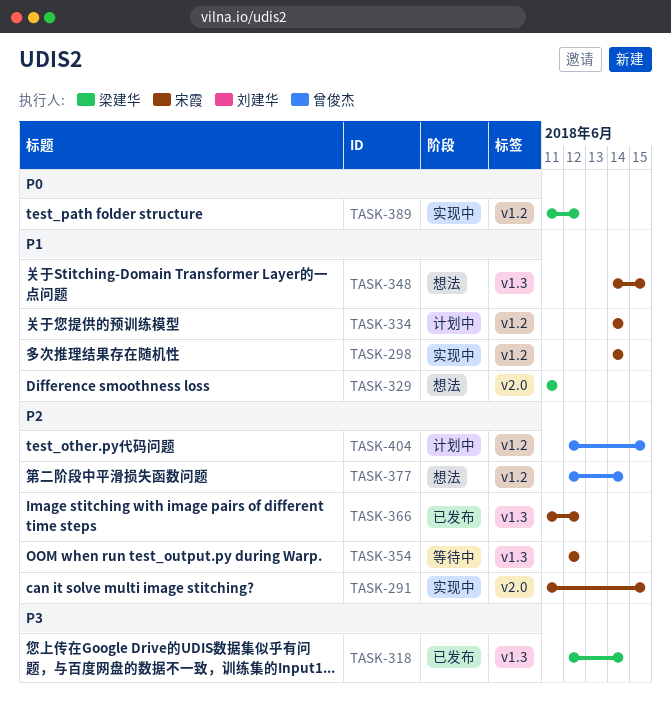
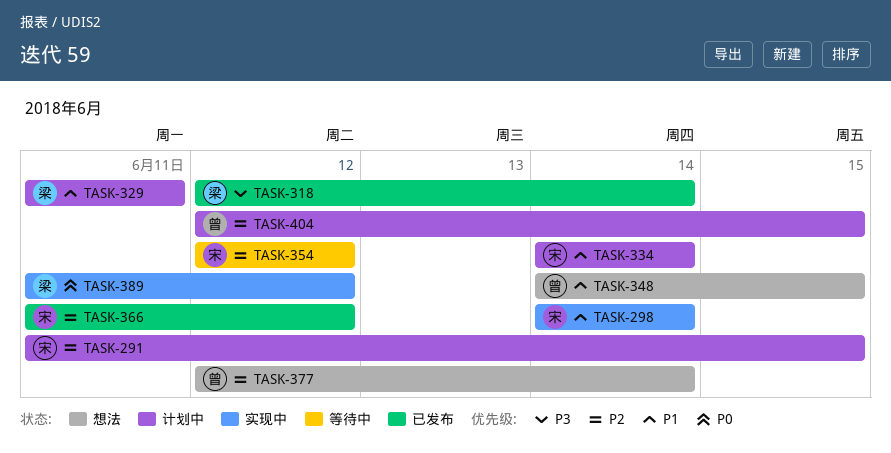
TASK-291, status: 实现中 -> 计划中
TASK-329, status: 想法 -> 计划中
TASK-348, owner: 宋霞 -> 曾俊杰

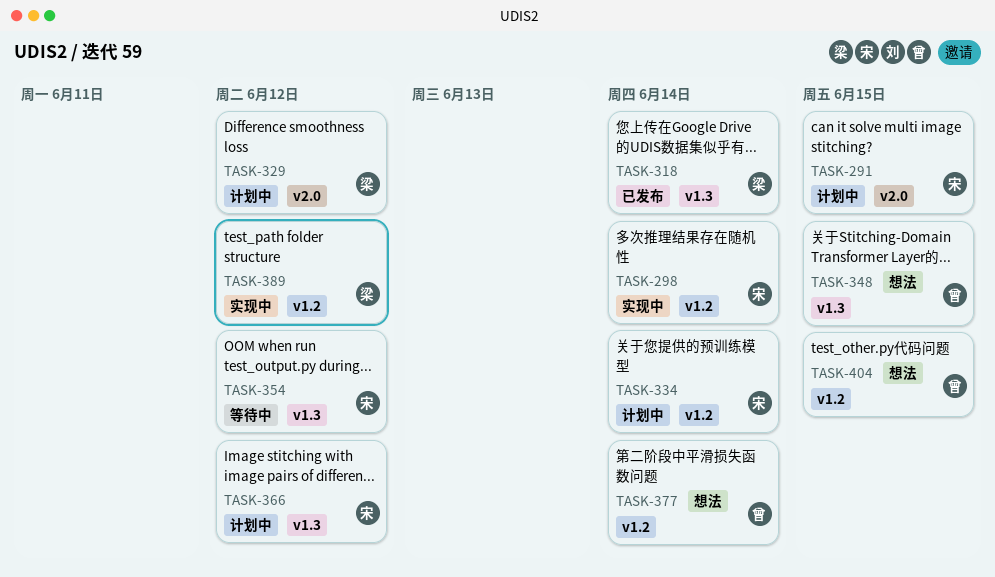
TASK-329, due: Jun 11 -> Jun 12
TASK-366, status: 已发布 -> 计划中
TASK-404, status: 计划中 -> 想法

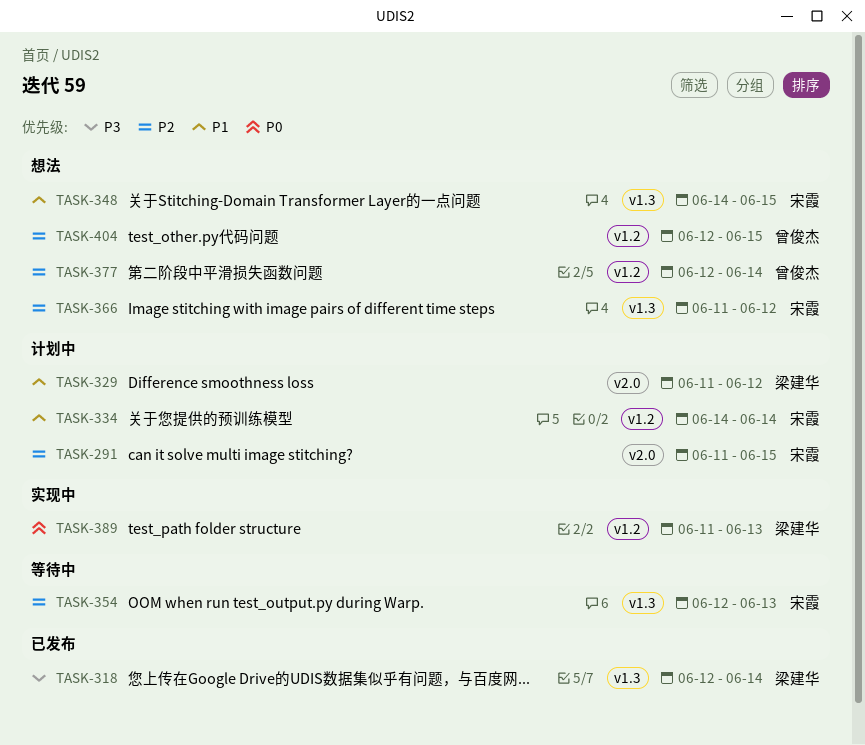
TASK-298: present -> none
TASK-348, owner: 曾俊杰 -> 宋霞
TASK-354, due: Jun 12 -> Jun 13
TASK-366, status: 计划中 -> 想法
TASK-389, due: Jun 12 -> Jun 13

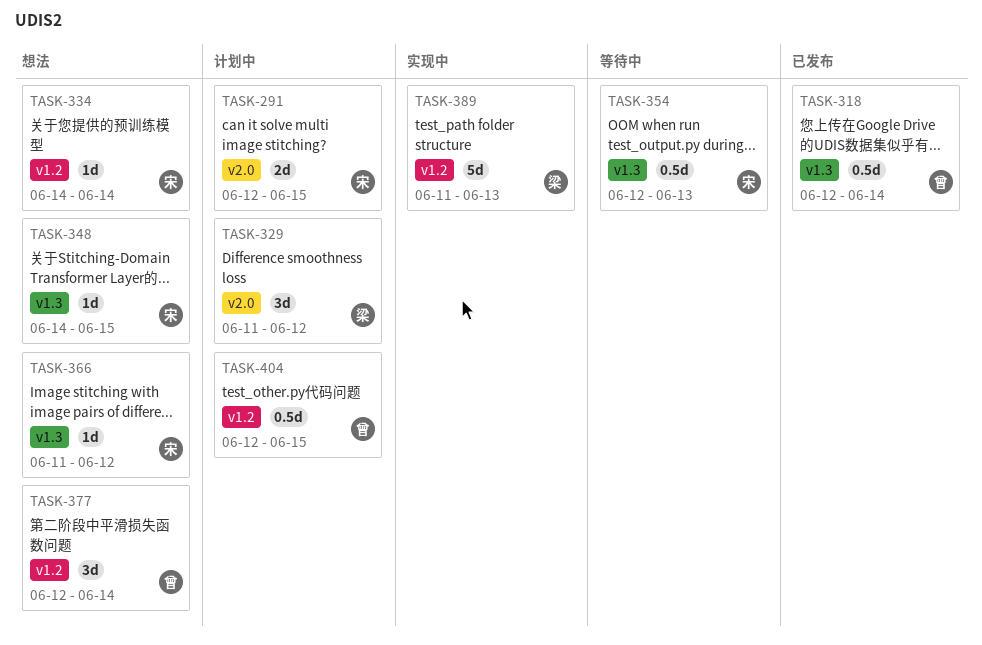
TASK-291, start: Jun 11 -> Jun 12
TASK-318, owner: 梁建华 -> 曾俊杰
TASK-334, status: 计划中 -> 想法
TASK-404, status: 想法 -> 计划中

